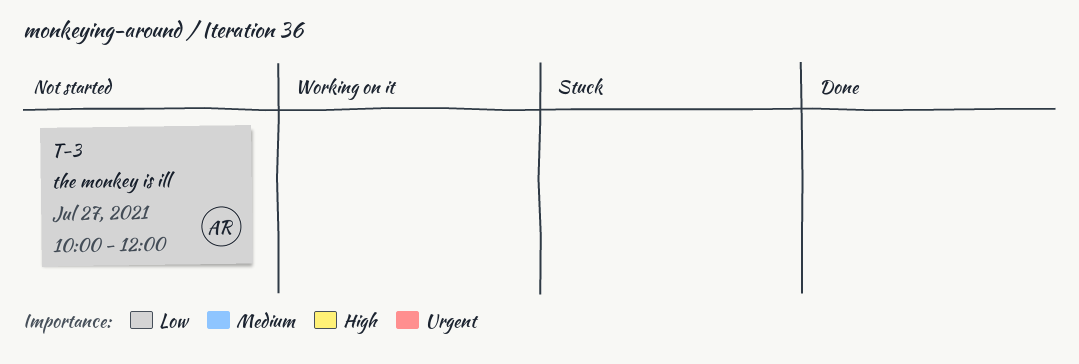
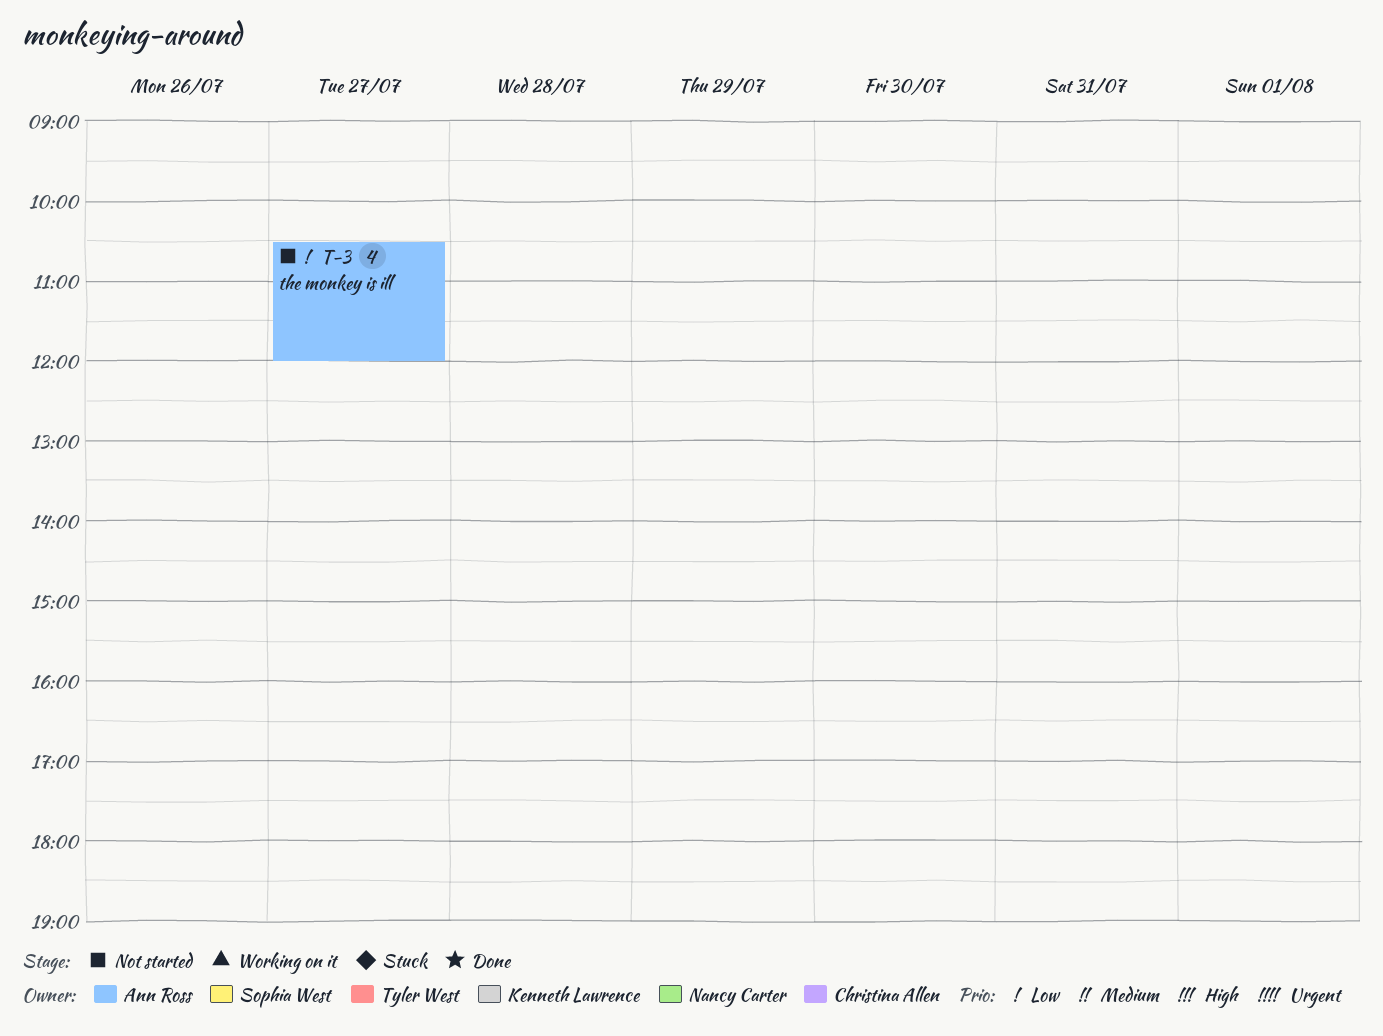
T-3, begins: 10:00 -> 10:30

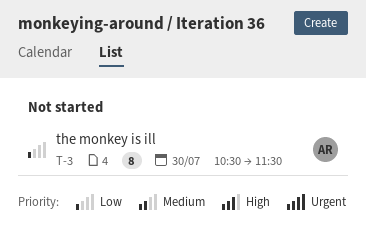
T-3, estimate: 4 -> 8
T-3, day: Jul 27 -> Jul 30
T-3, ends: 12:00 -> 11:30

